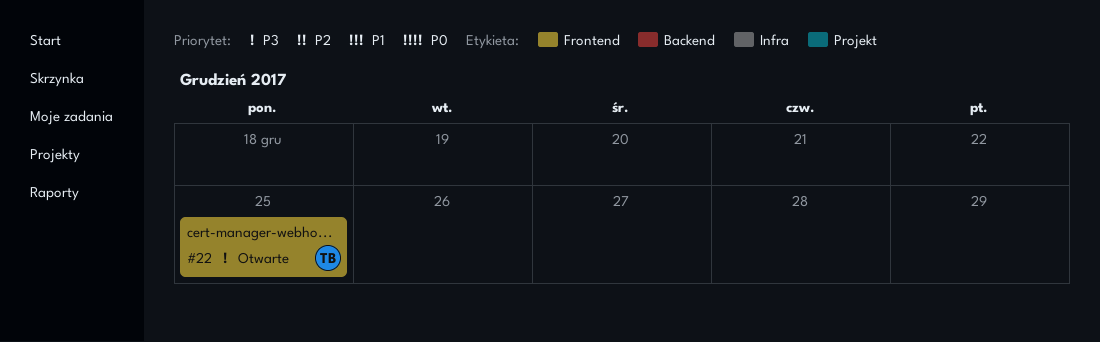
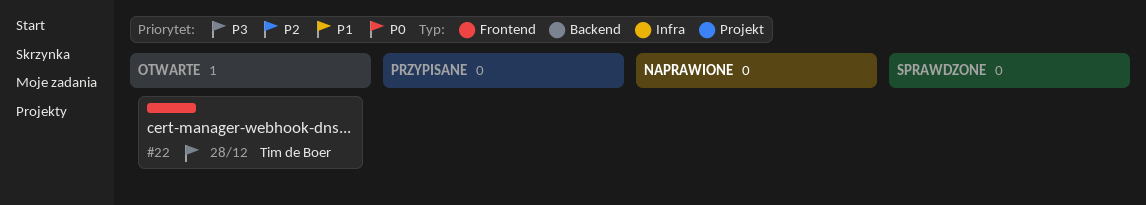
#22, due: Dec 25 -> Dec 28

